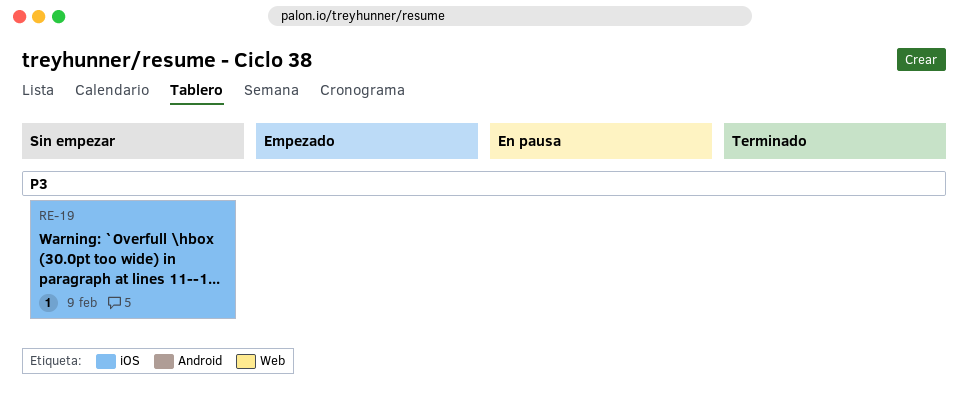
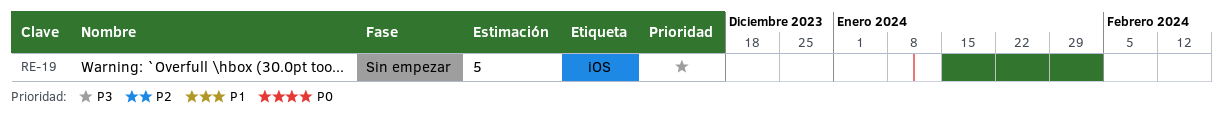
RE-19, estimate: 1 -> 5
RE-19, due: Feb 9 -> Feb 2

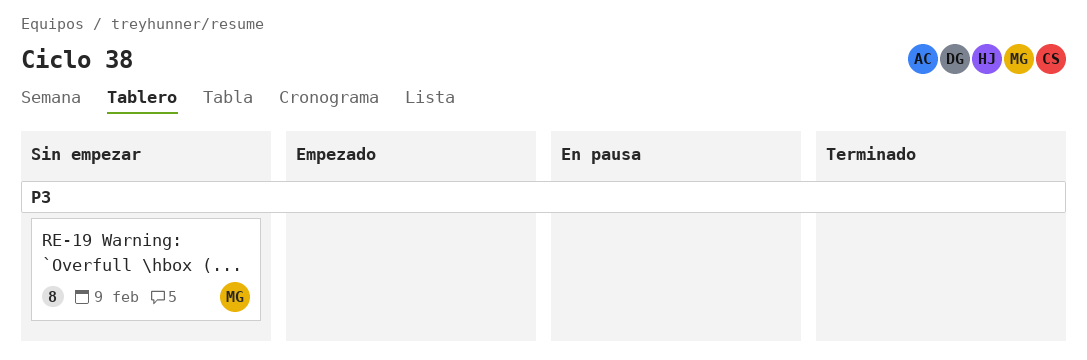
RE-19, estimate: 5 -> 8
RE-19, due: Feb 2 -> Feb 9

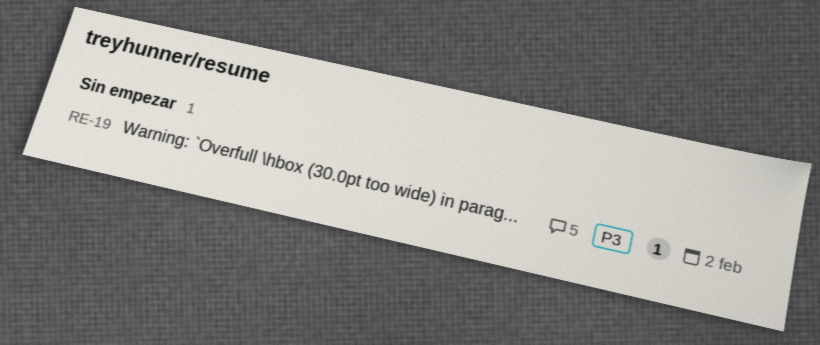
RE-19, estimate: 8 -> 1
RE-19, due: Feb 9 -> Feb 2

